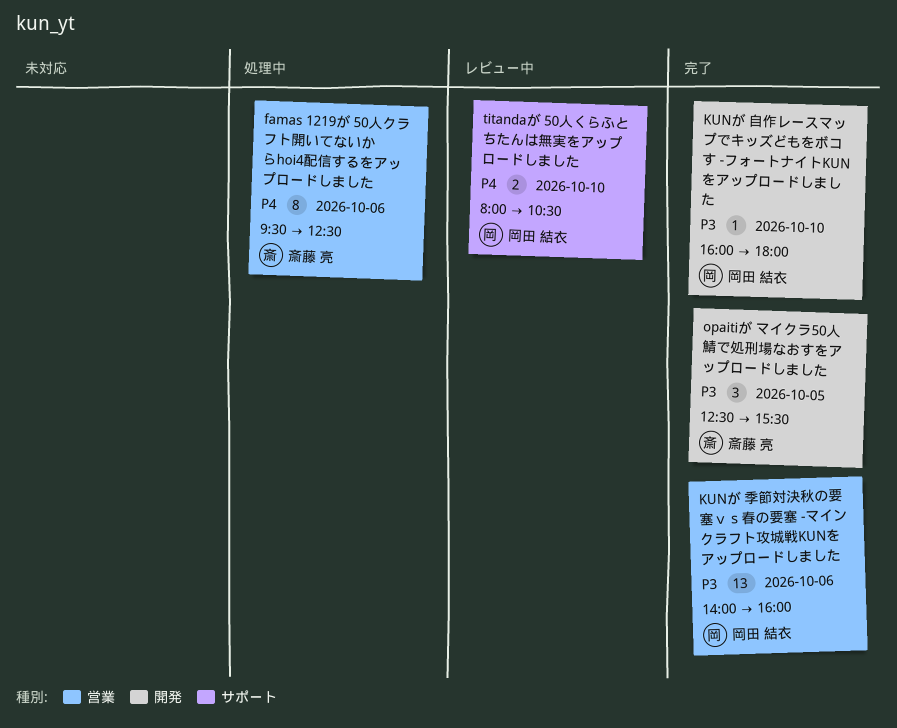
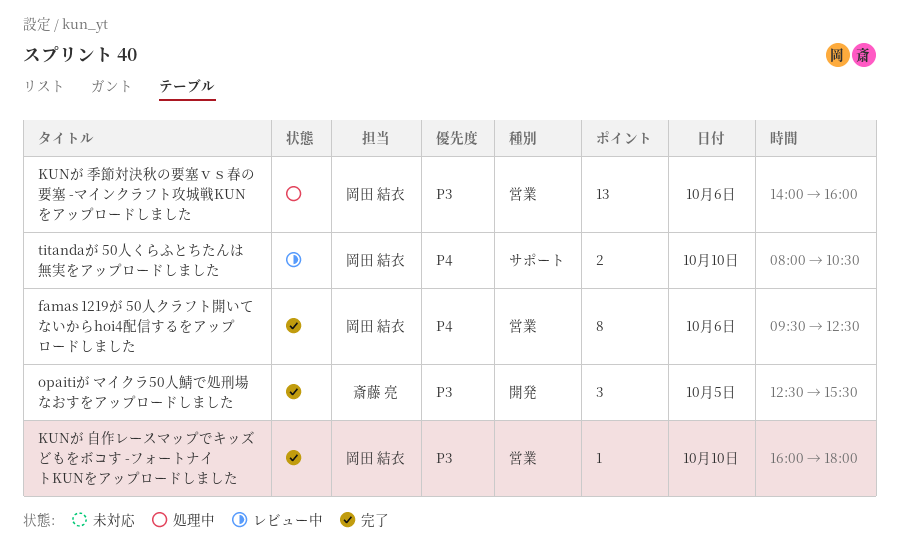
famas 1219が 50人クラフト開いてないからhoi4配信するをアップロードしました, status: 処理中 -> 完了
famas 1219が 50人クラフト開いてないからhoi4配信するをアップロードしました, owner: 斎藤 亮 -> 岡田 結衣
KUNが 季節対決秋の要塞ｖｓ春の要塞 -マインクラフト攻城戦KUNをアップロードしました, status: 完了 -> 処理中
KUNが 自作レースマップでキッズどもをボコす -フォートナイトKUNをアップロードしました, label: 開発 -> 営業

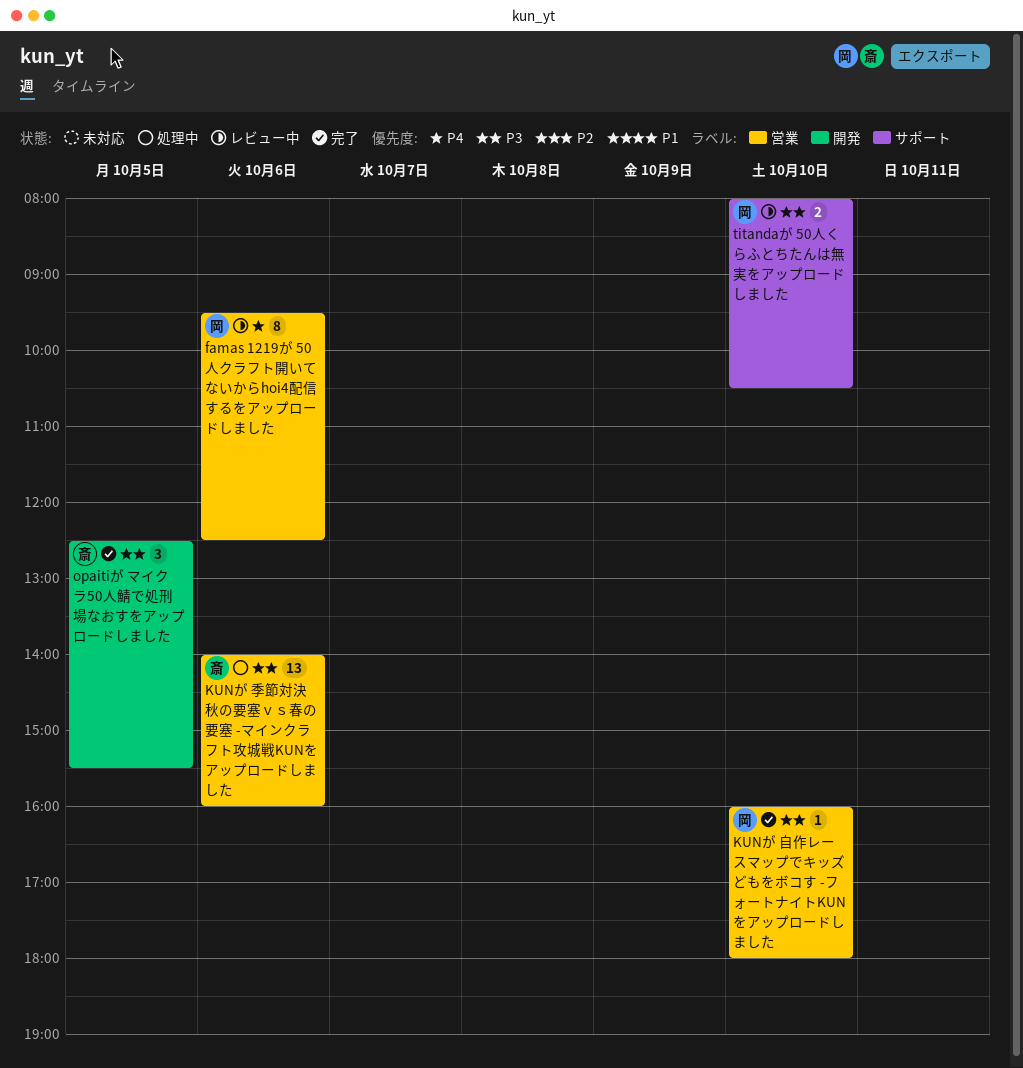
famas 1219が 50人クラフト開いてないからhoi4配信するをアップロードしました, status: 完了 -> レビュー中
KUNが 季節対決秋の要塞ｖｓ春の要塞 -マインクラフト攻城戦KUNをアップロードしました, owner: 岡田 結衣 -> 斎藤 亮
titandaが 50人くらふとちたんは無実をアップロードしました, priority: P4 -> P3

